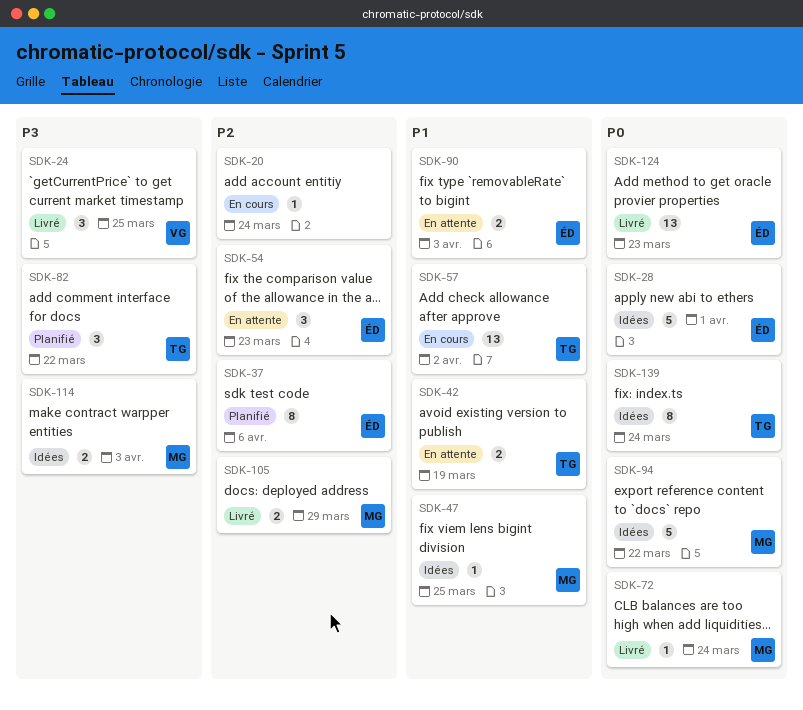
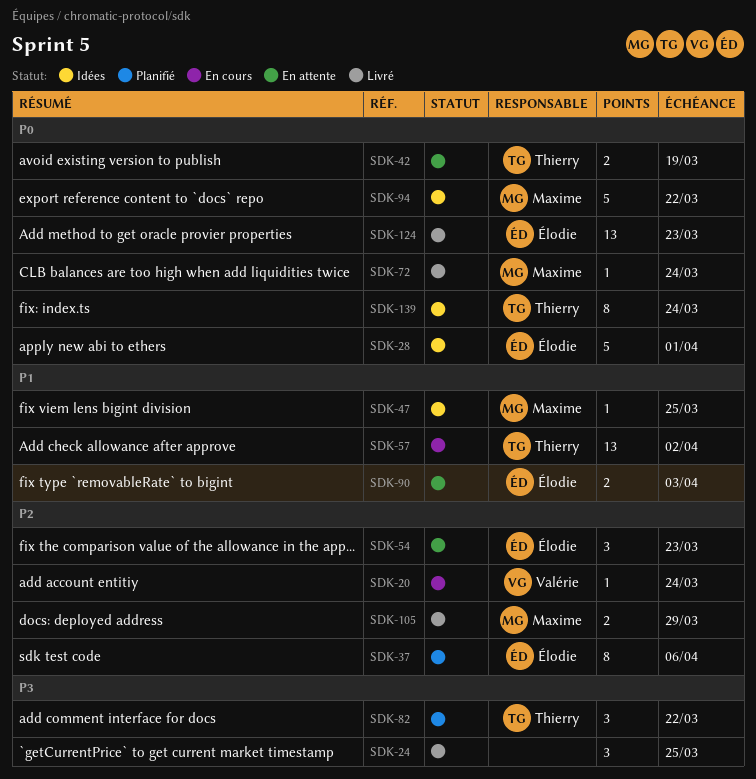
SDK-20, owner: none -> Valérie
SDK-24, owner: Valérie -> none
SDK-42, priority: P1 -> P0
SDK-114: present -> none

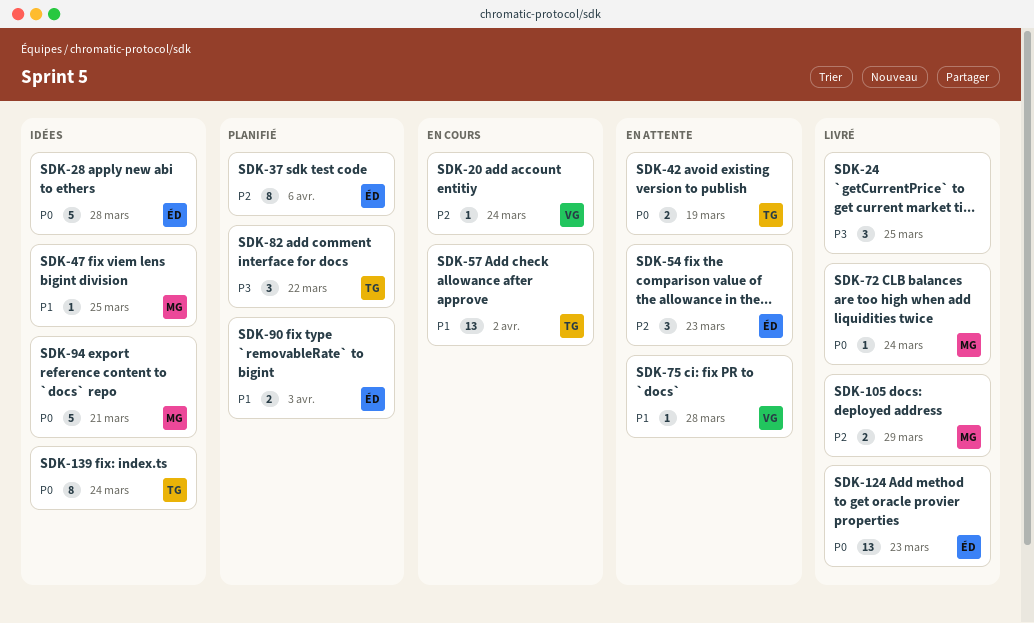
SDK-28, due: Apr 1 -> Mar 28
SDK-75: none -> present
SDK-90, status: En attente -> Planifié
SDK-94, due: Mar 22 -> Mar 21

